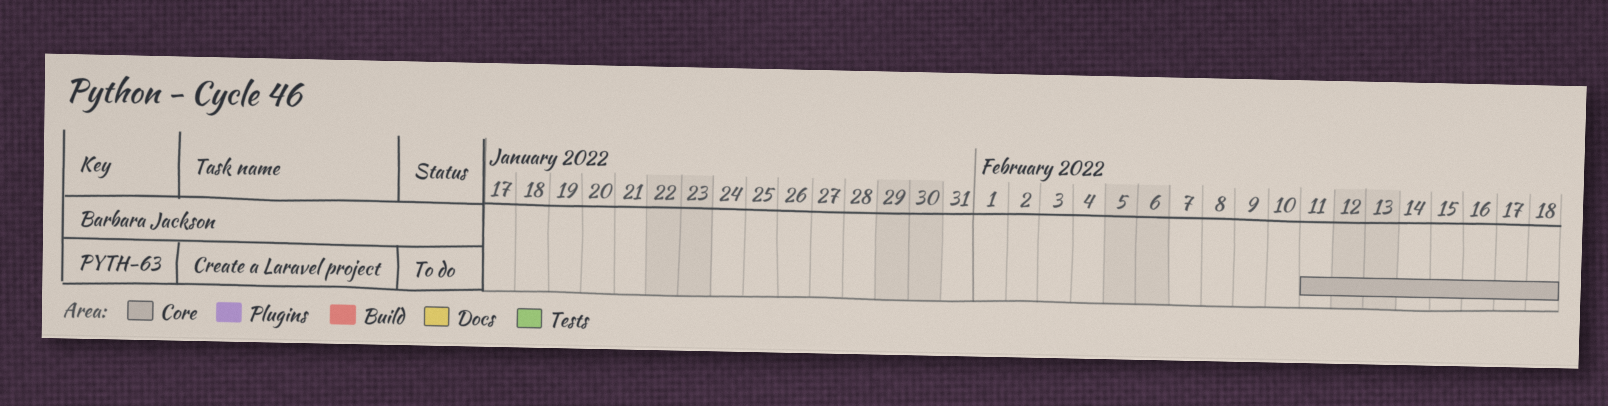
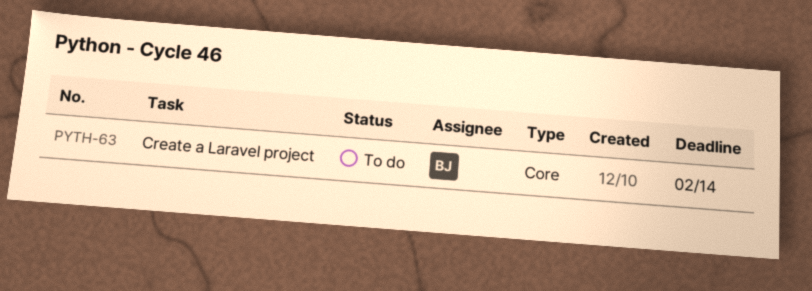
PYTH-63, due: Feb 18 -> Feb 14

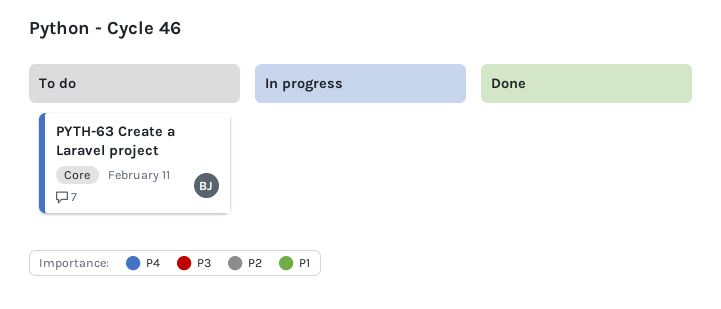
PYTH-63, due: Feb 14 -> Feb 11

